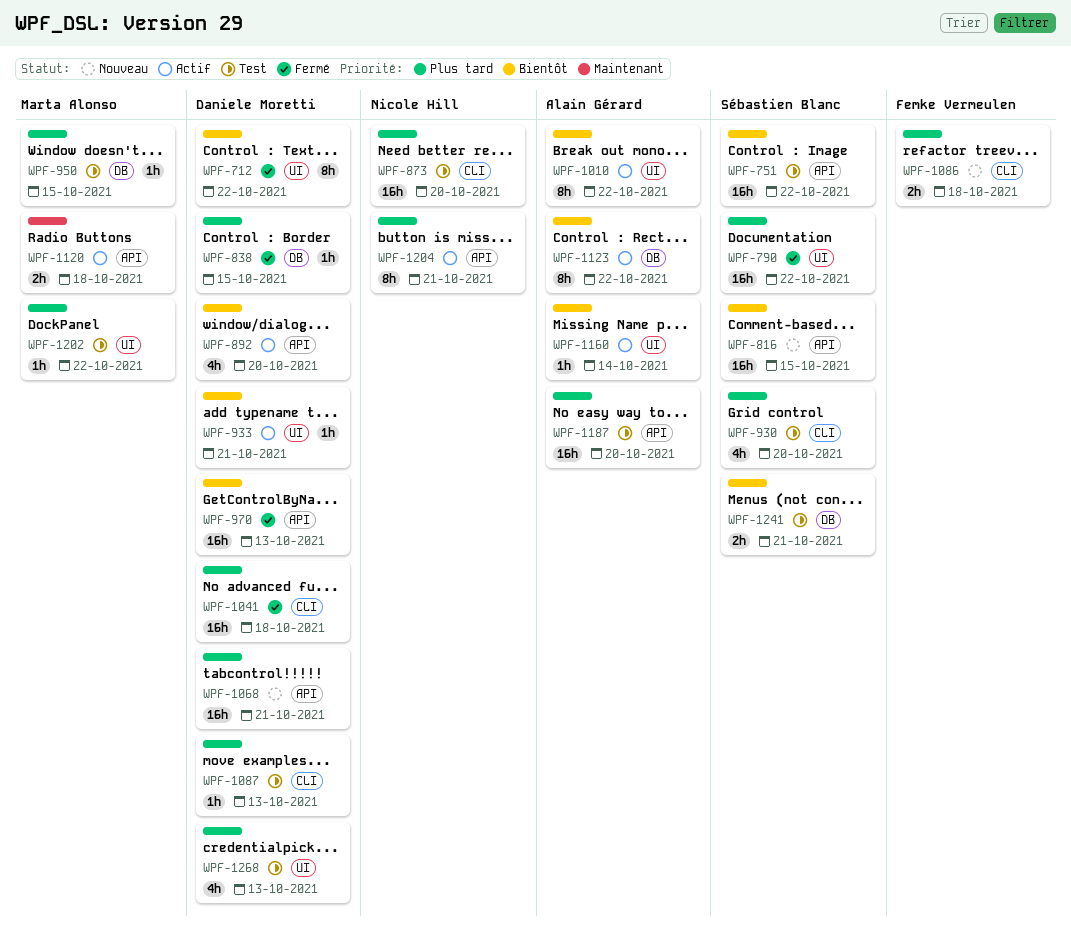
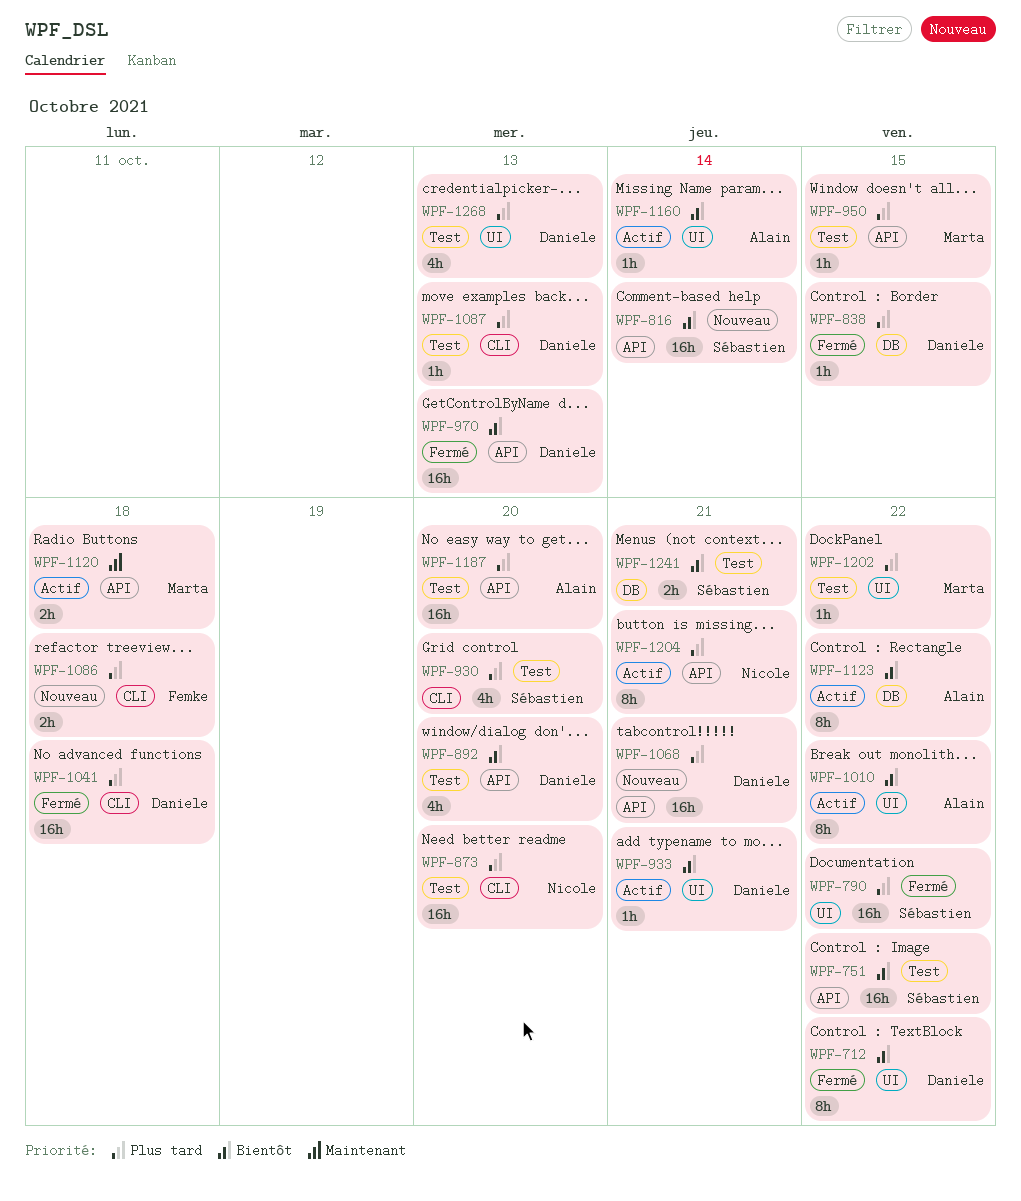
WPF-816, due: Oct 15 -> Oct 14
WPF-892, status: Actif -> Test
WPF-950, label: DB -> API

